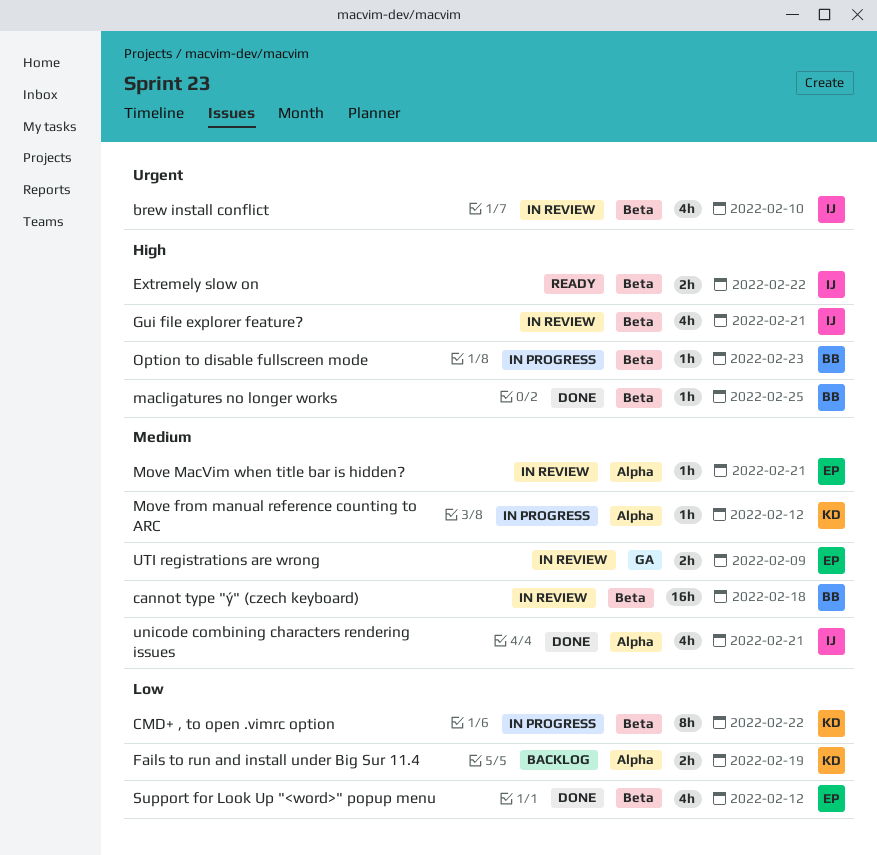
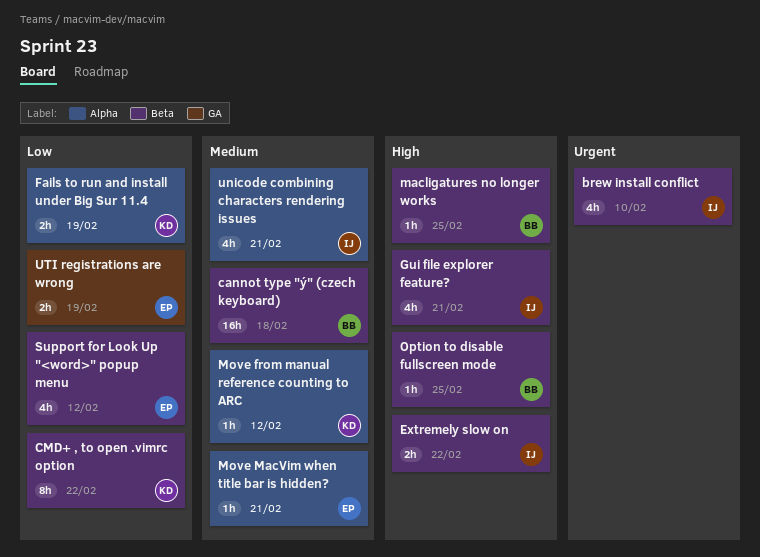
Option to disable fullscreen mode, due: Feb 23 -> Feb 25
UTI registrations are wrong, priority: Medium -> Low
UTI registrations are wrong, due: Feb 9 -> Feb 19

